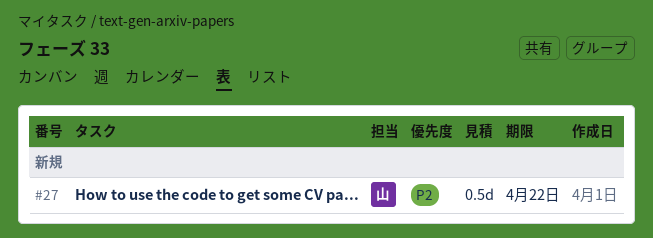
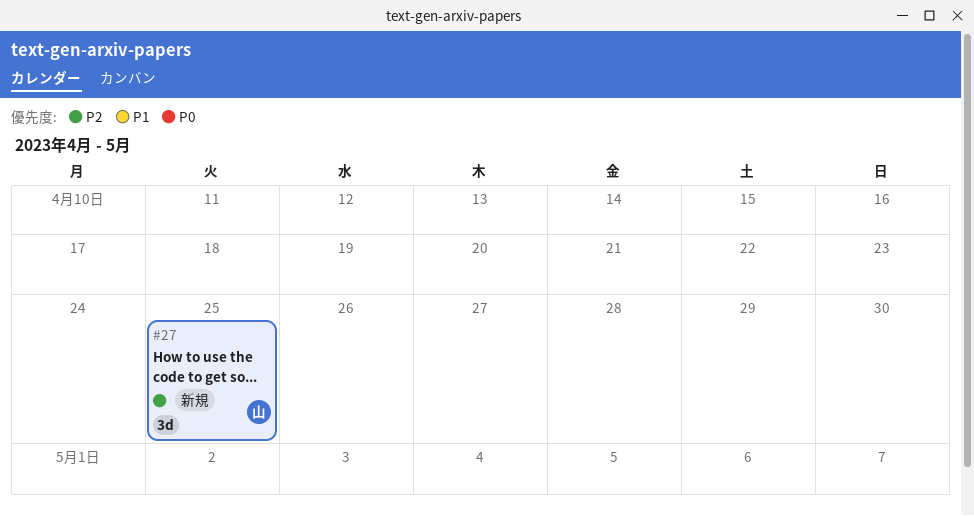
#27, estimate: 0.5d -> 3d
#27, due: Apr 22 -> Apr 25

